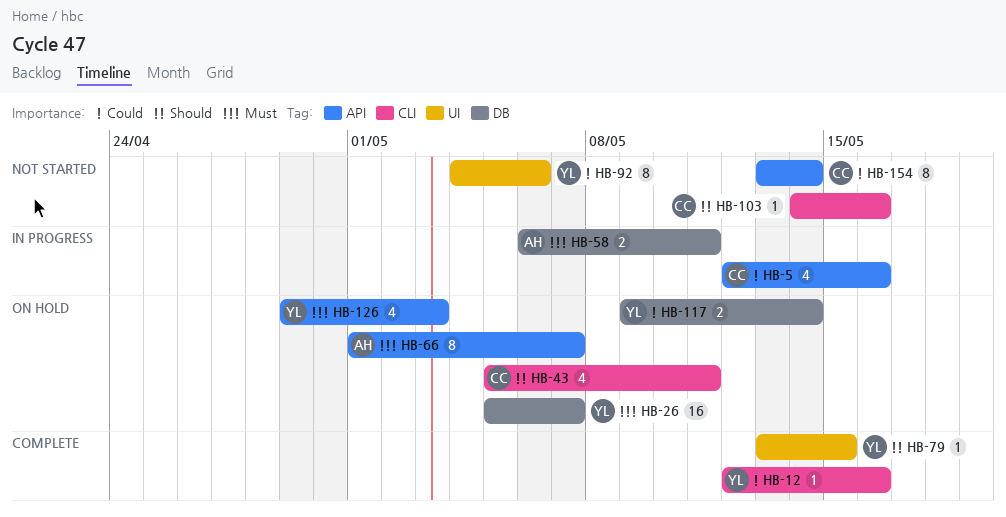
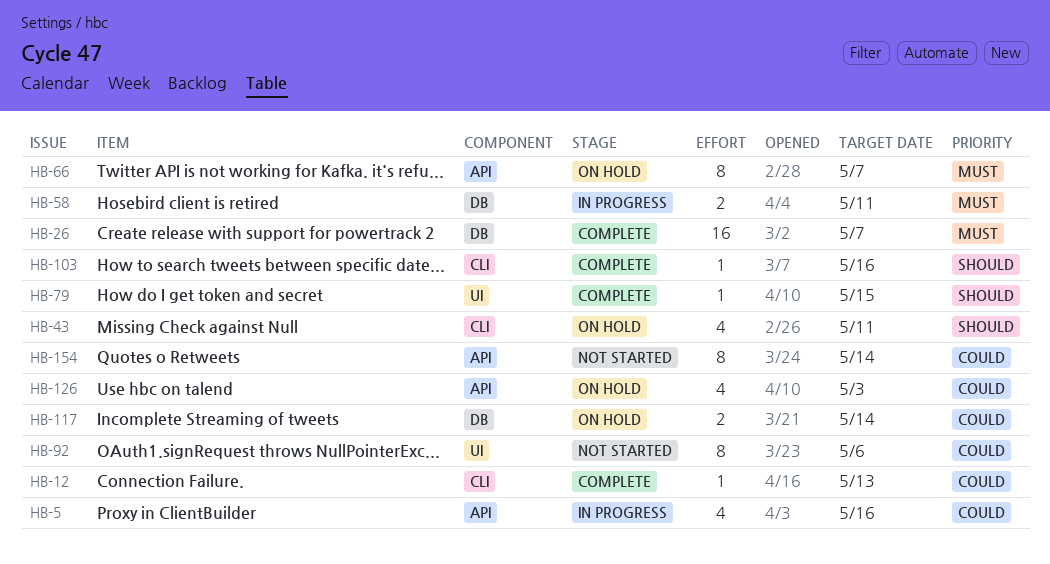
HB-12, due: May 16 -> May 13
HB-26, status: On hold -> Complete
HB-103, status: Not started -> Complete
HB-126, priority: Must -> Could

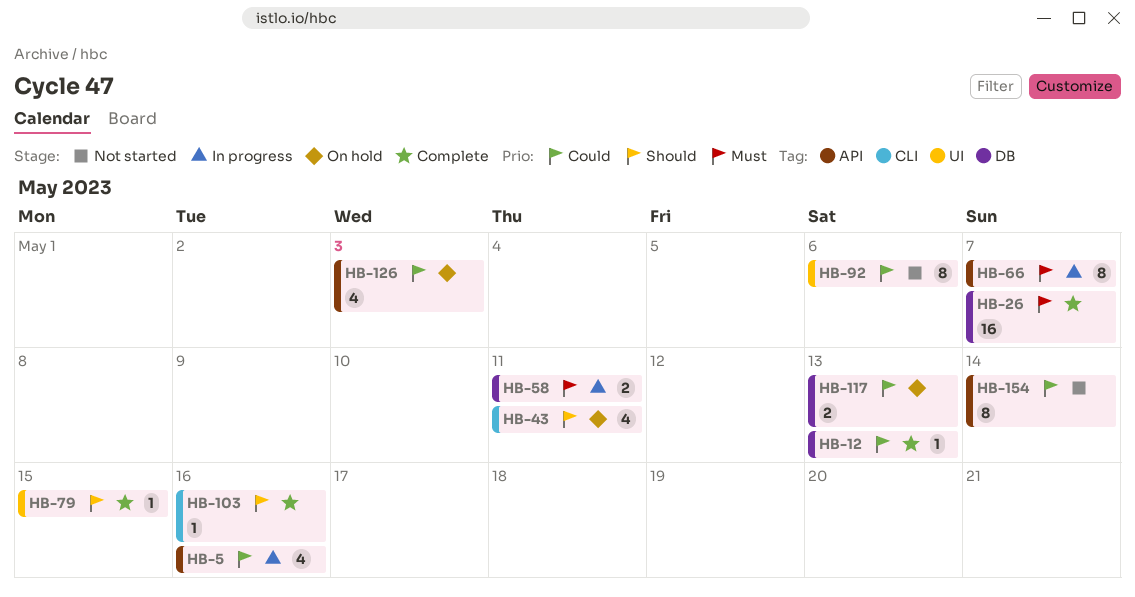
HB-12, label: CLI -> DB
HB-66, status: On hold -> In progress
HB-117, due: May 14 -> May 13

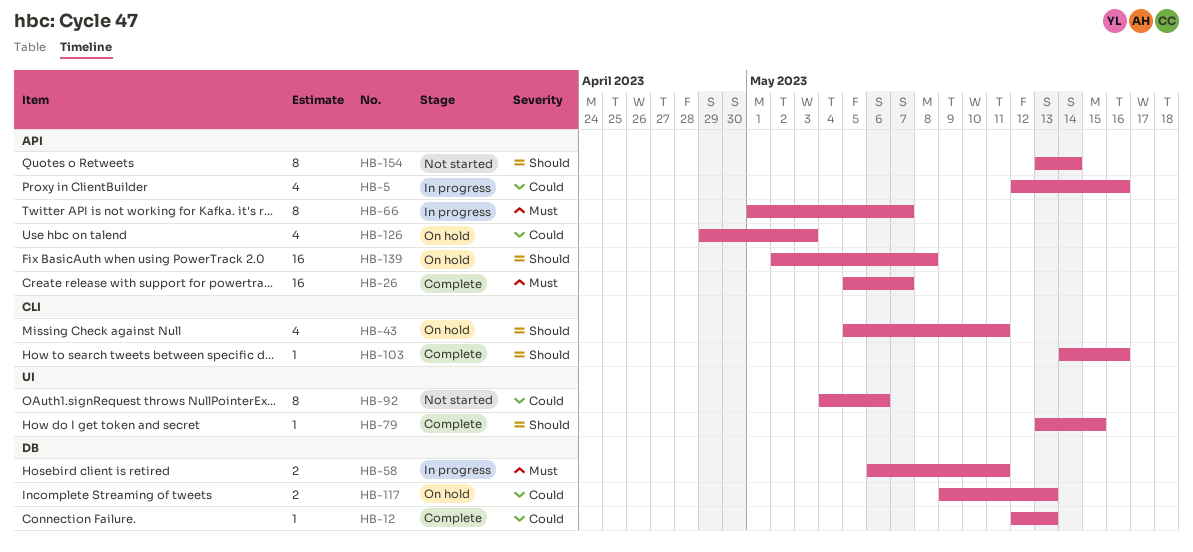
HB-26, label: DB -> API
HB-139: none -> present
HB-154, priority: Could -> Should

